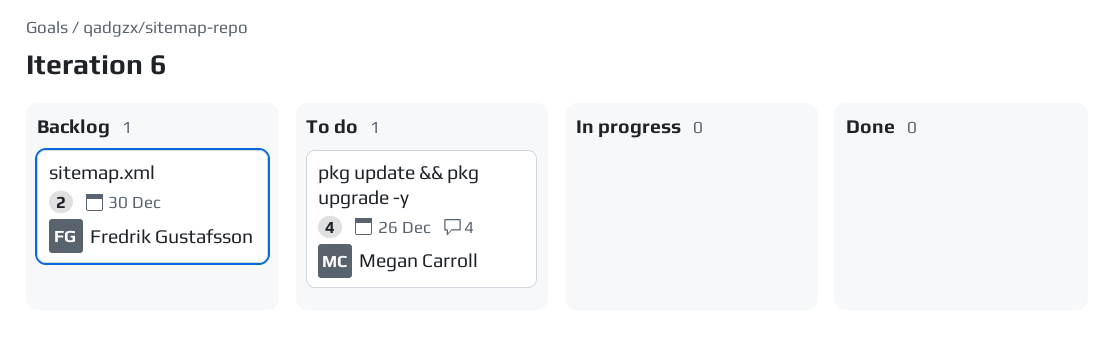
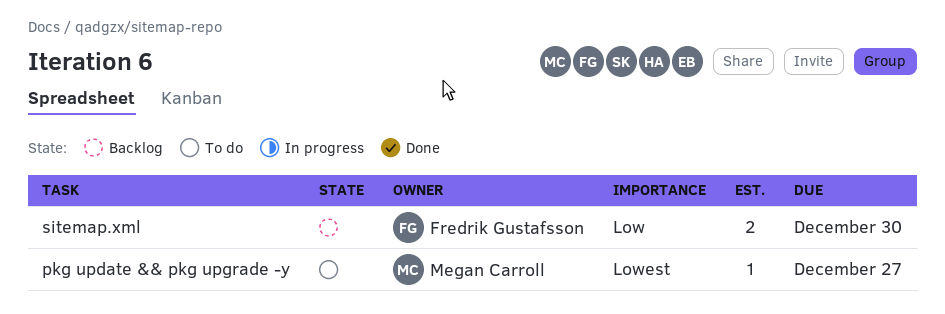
pkg update && pkg upgrade -y, estimate: 4 -> 1
pkg update && pkg upgrade -y, due: Dec 26 -> Dec 27

